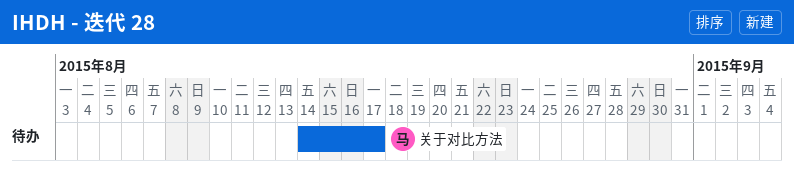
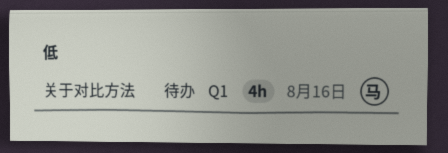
关于对比方法, due: Aug 17 -> Aug 16

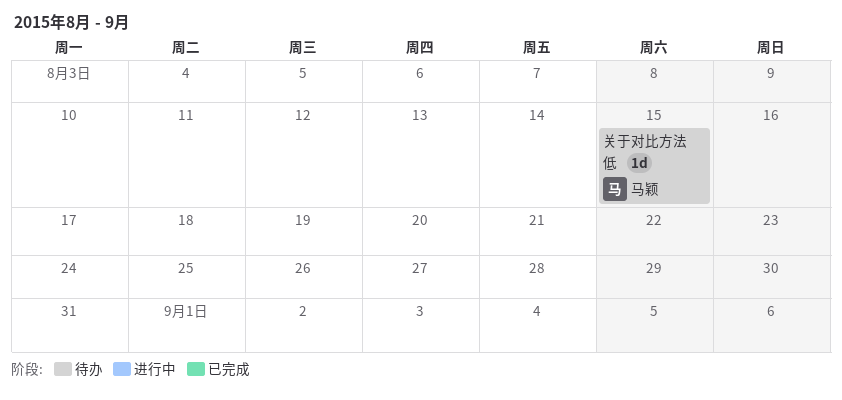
关于对比方法, estimate: 4h -> 1d
关于对比方法, due: Aug 16 -> Aug 15

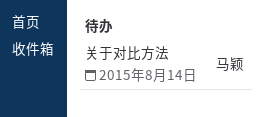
关于对比方法, due: Aug 15 -> Aug 14

